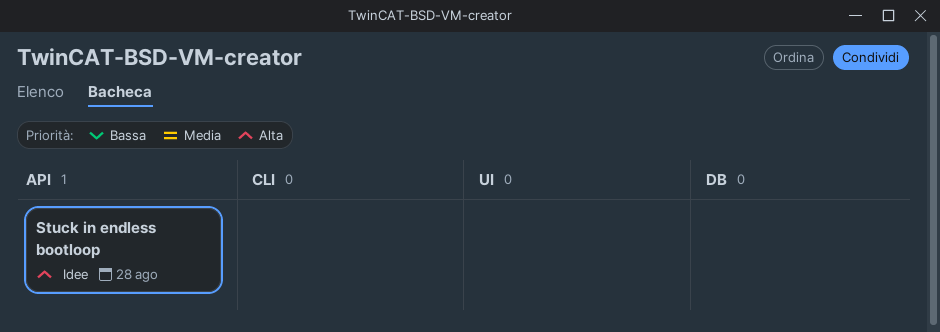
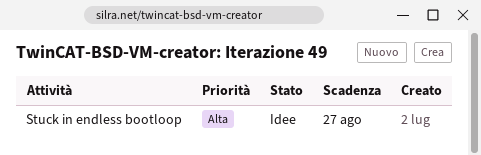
Stuck in endless bootloop, due: Aug 28 -> Aug 27

